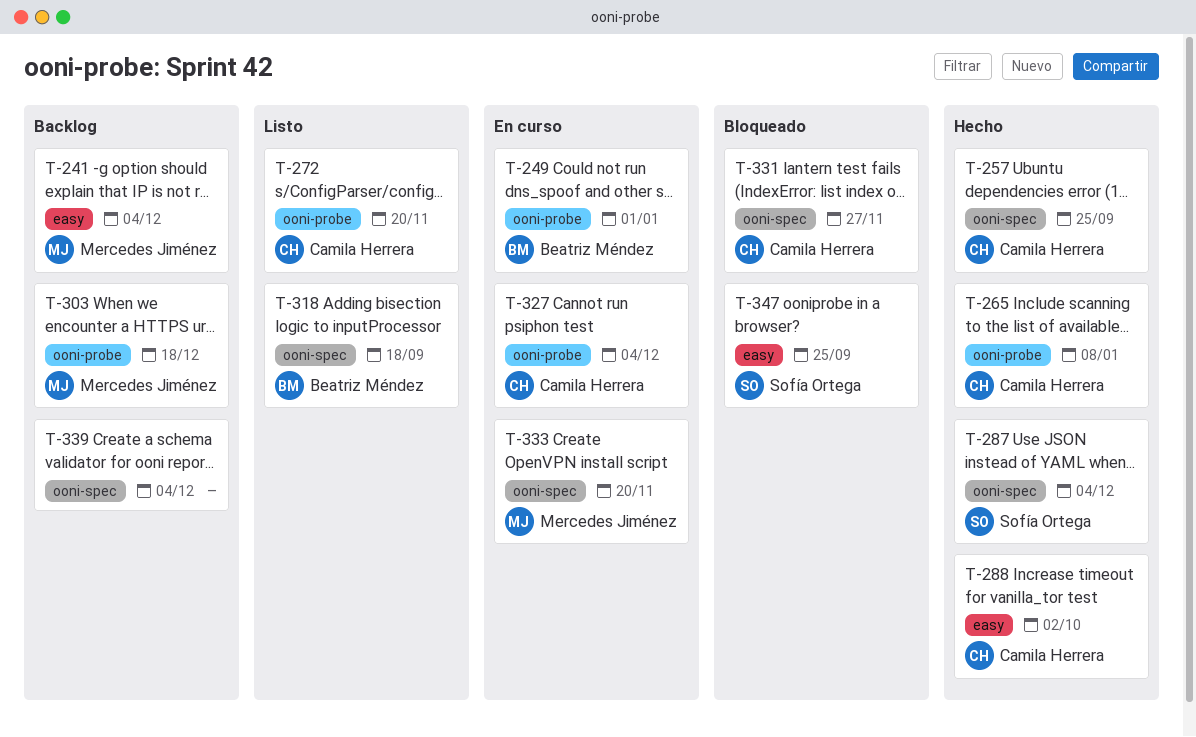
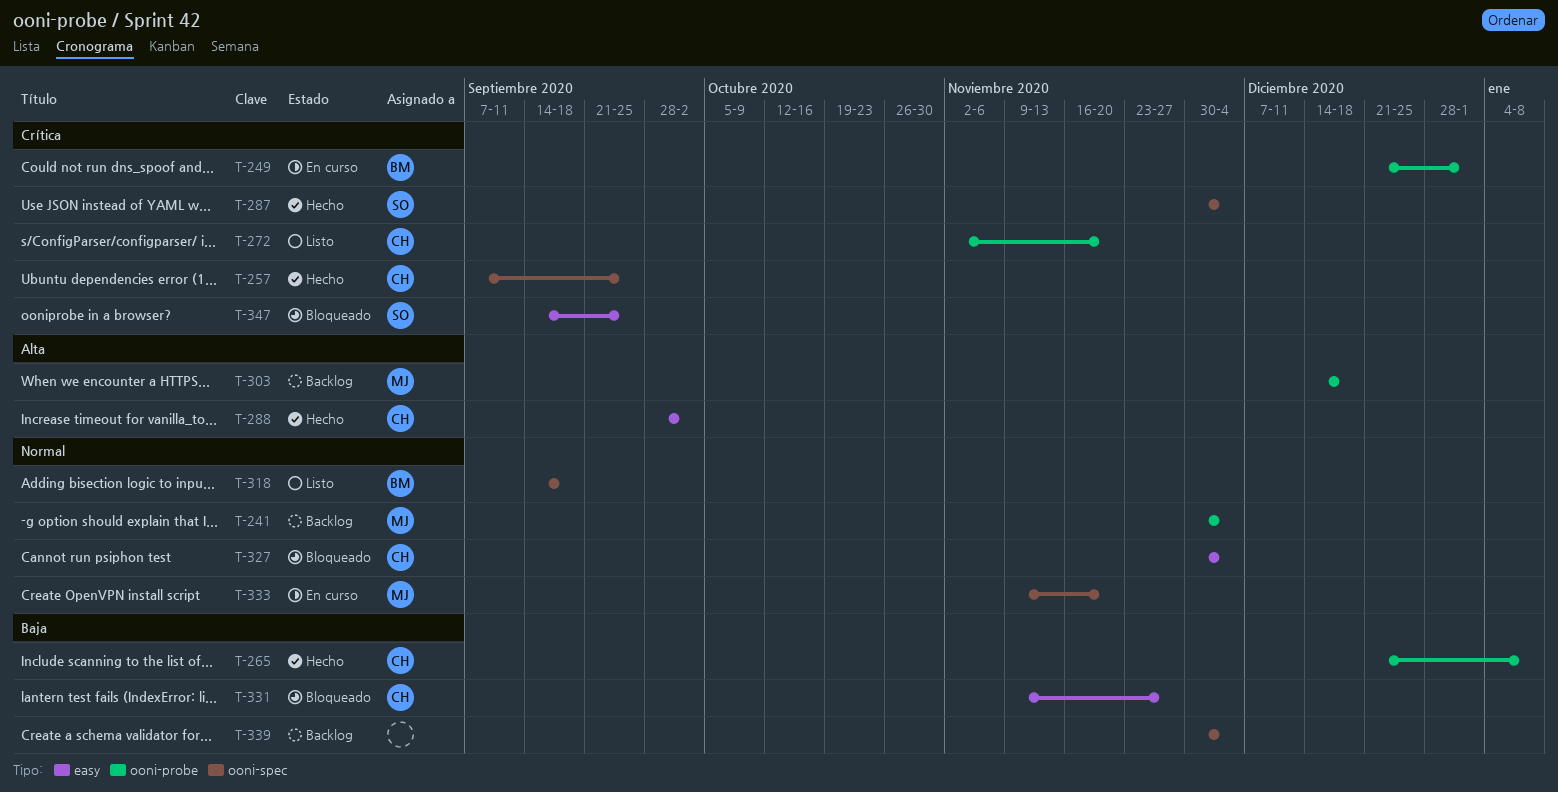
T-241, label: easy -> ooni-probe
T-327, status: En curso -> Bloqueado
T-327, label: ooni-probe -> easy
T-331, label: ooni-spec -> easy

